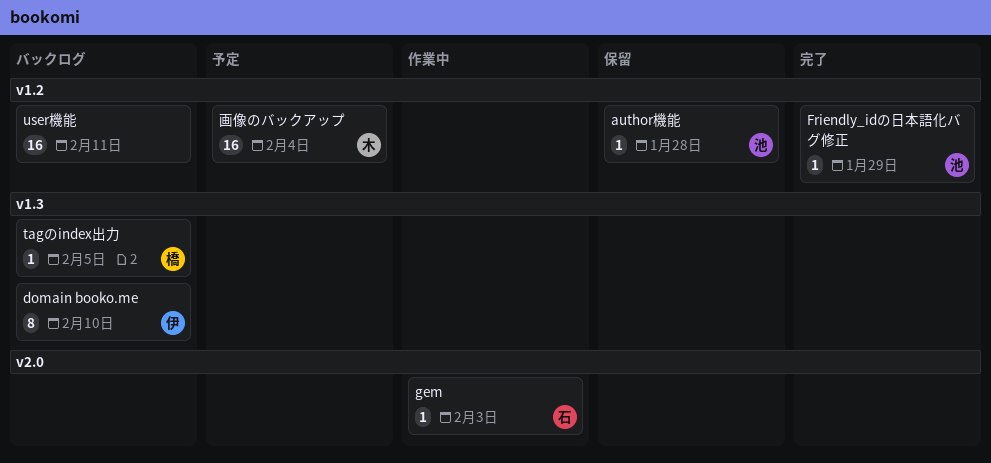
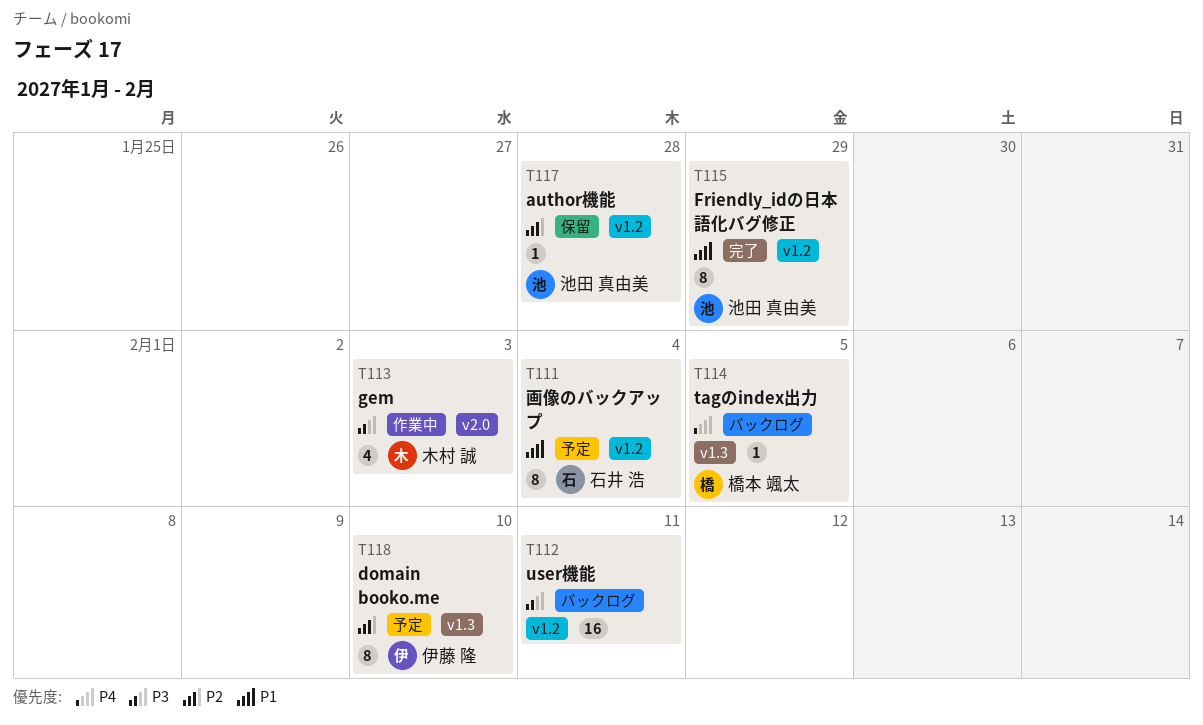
domain booko.me, status: バックログ -> 予定
Friendly_idの日本語化バグ修正, estimate: 1 -> 8
gem, owner: 石井 浩 -> 木村 誠
gem, estimate: 1 -> 4
画像のバックアップ, owner: 木村 誠 -> 石井 浩
画像のバックアップ, estimate: 16 -> 8

